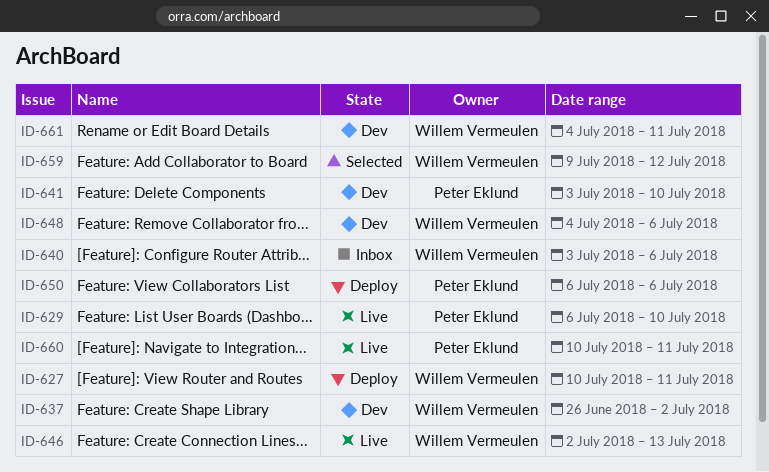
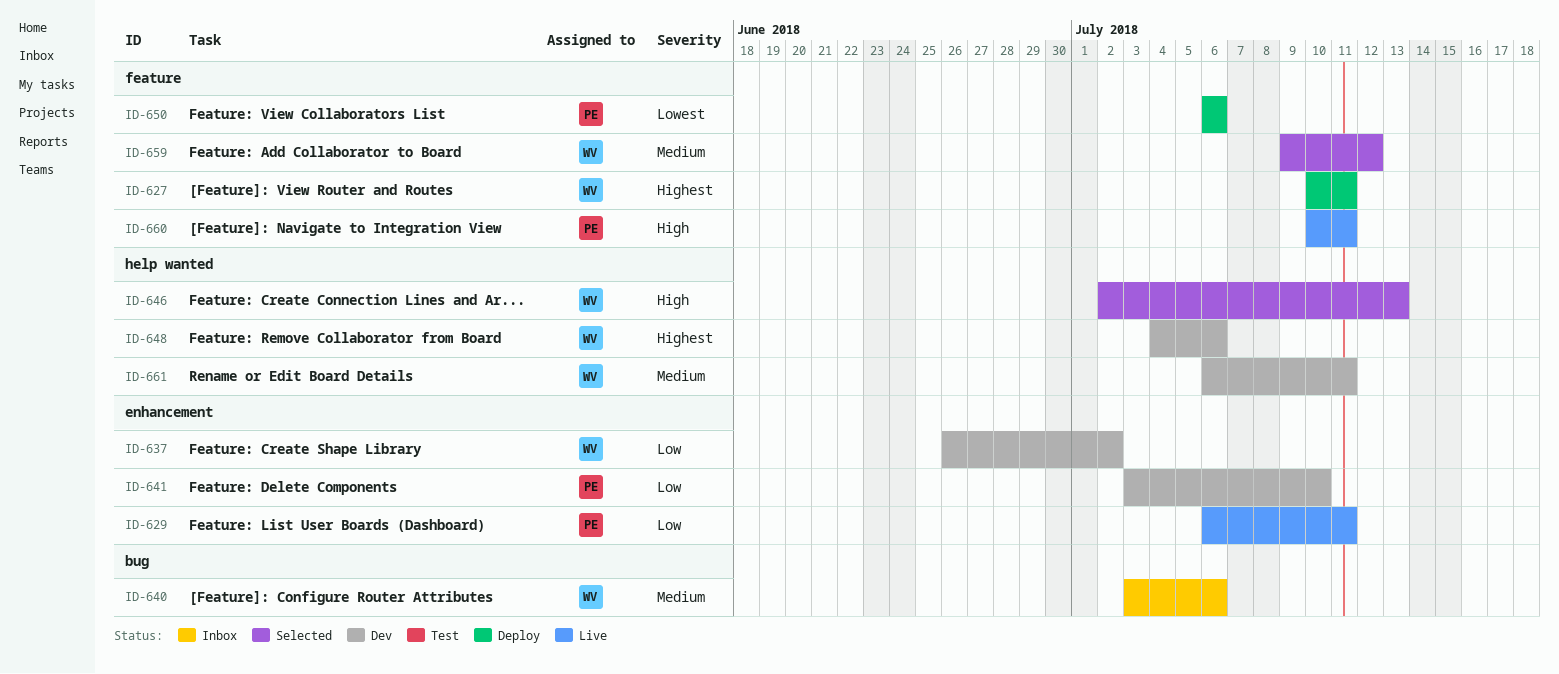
ID-629, due: Jul 10 -> Jul 11
ID-646, status: Live -> Selected
ID-661, start: Jul 4 -> Jul 6

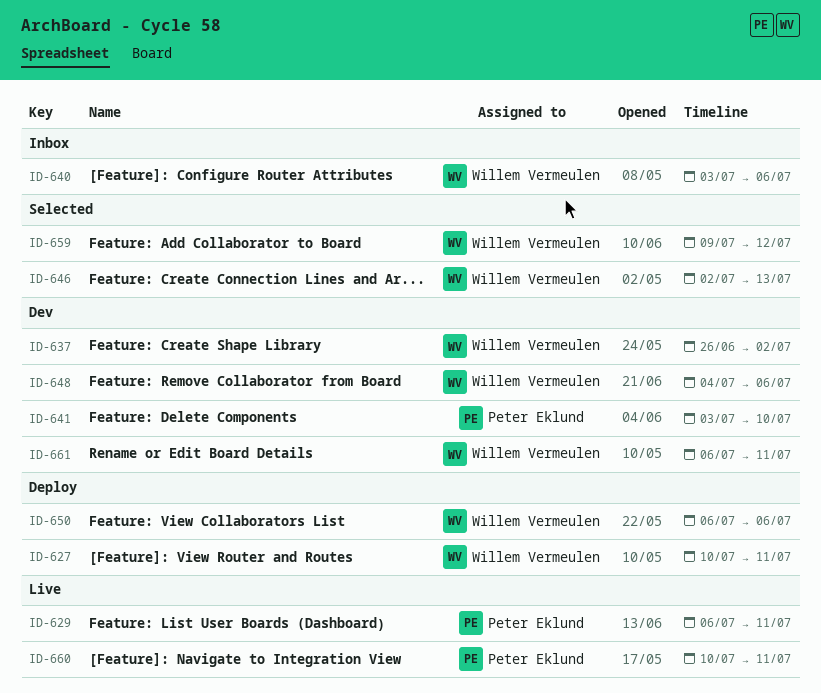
ID-650, owner: Peter Eklund -> Willem Vermeulen

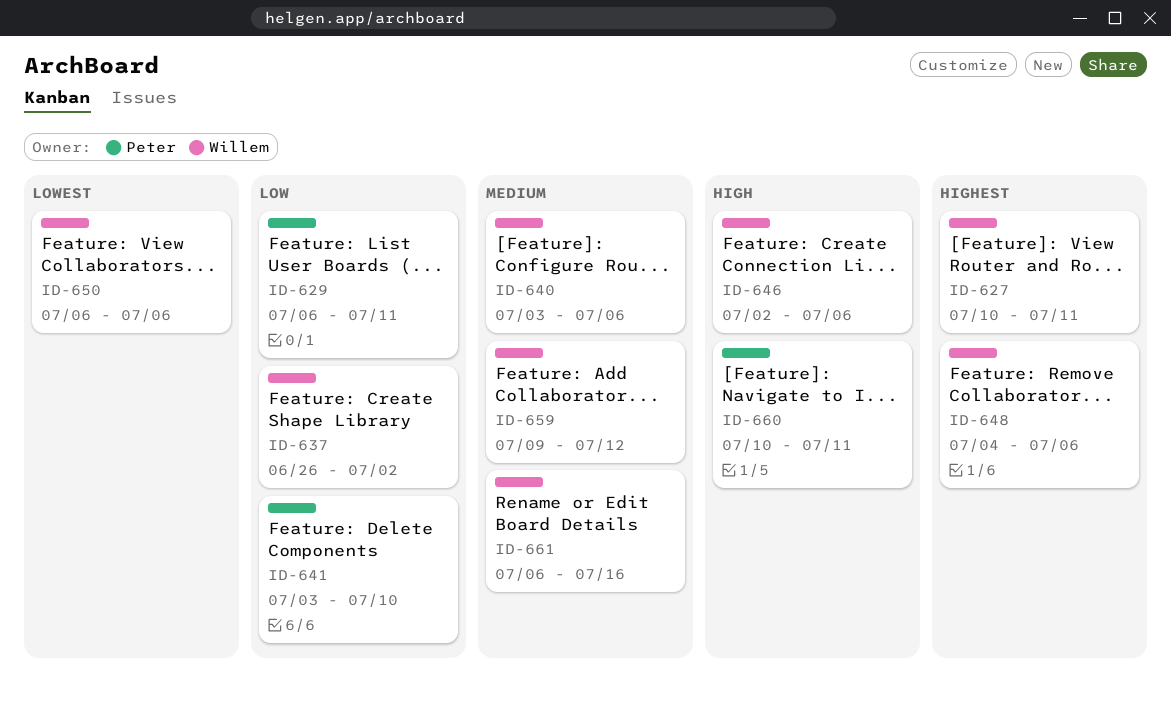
ID-646, due: Jul 13 -> Jul 6
ID-661, due: Jul 11 -> Jul 16

